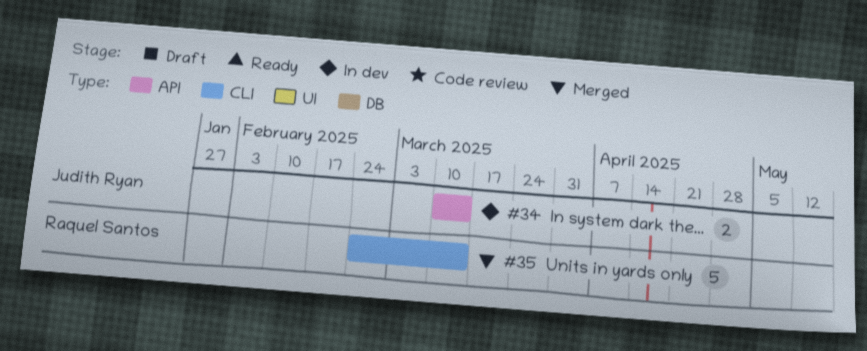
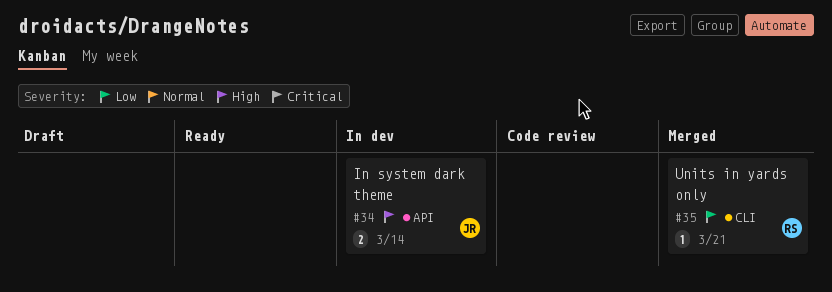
#35, estimate: 5 -> 1
#35, due: Mar 14 -> Mar 21

